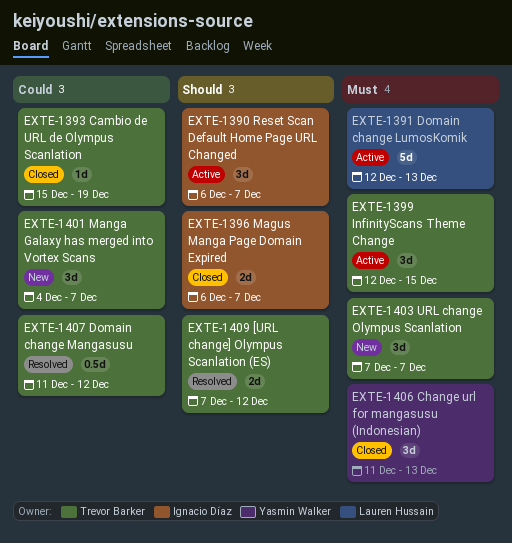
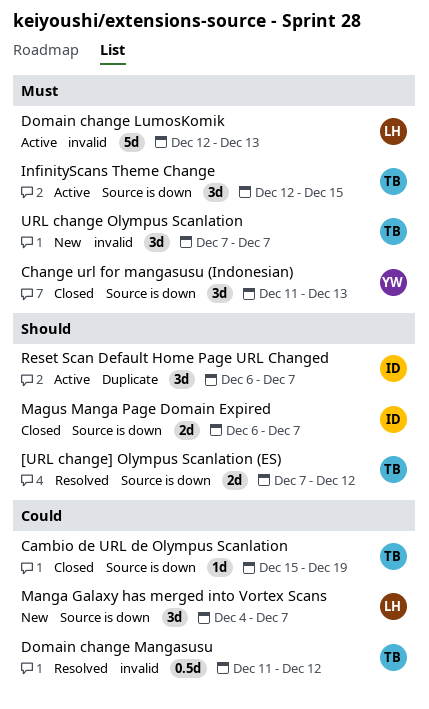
Manga Galaxy has merged into Vortex Scans, owner: Trevor Barker -> Lauren Hussain

